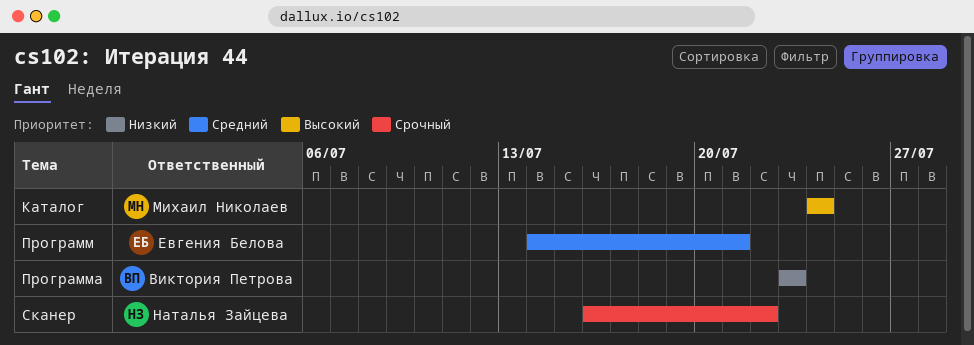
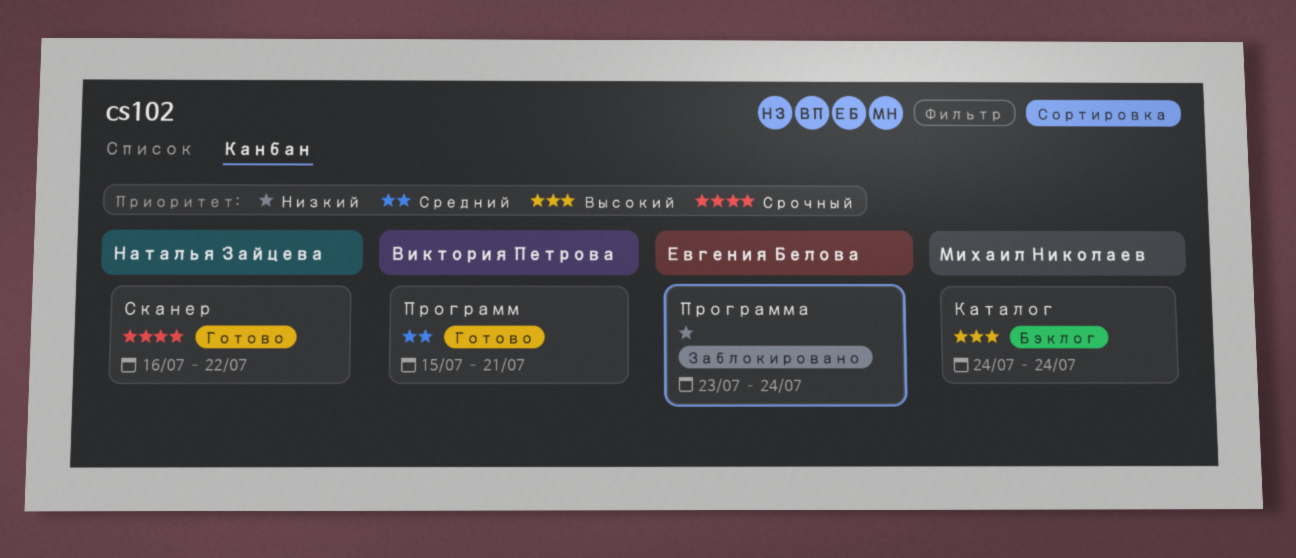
Программ, owner: Евгения Белова -> Виктория Петрова
Программ, start: Jul 14 -> Jul 15
Программа, owner: Виктория Петрова -> Евгения Белова
Программа, due: Jul 23 -> Jul 24

